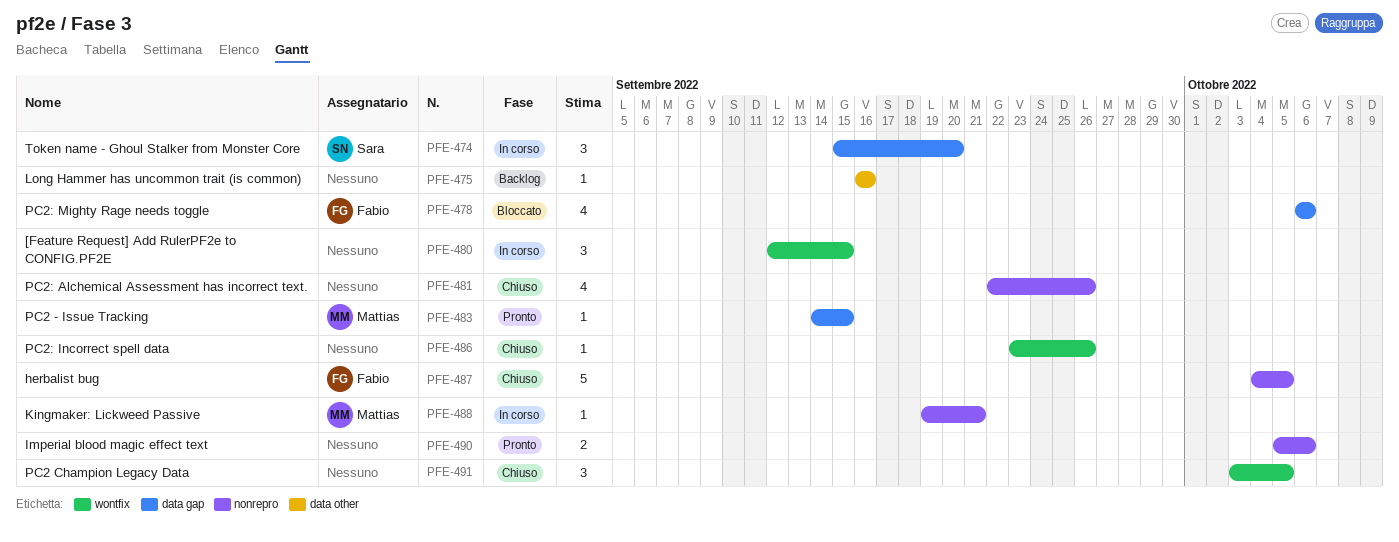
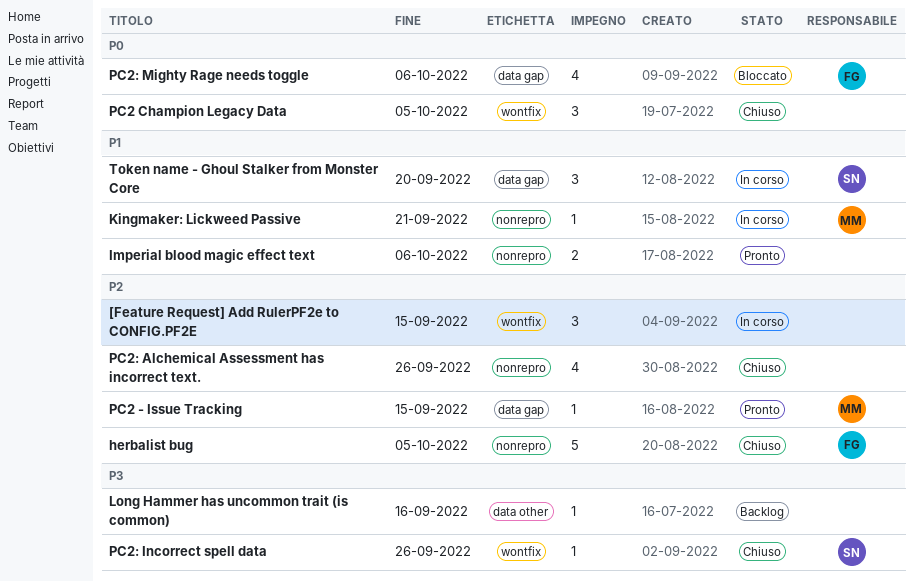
PC2: Incorrect spell data, owner: none -> Sara

